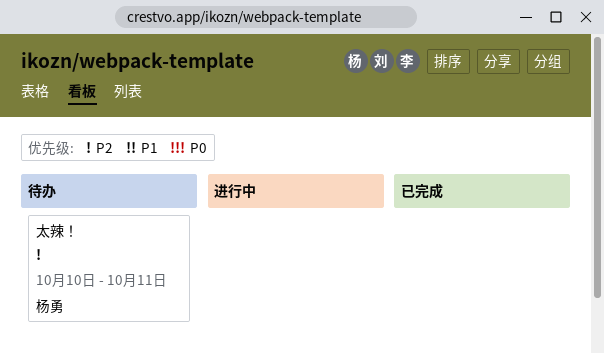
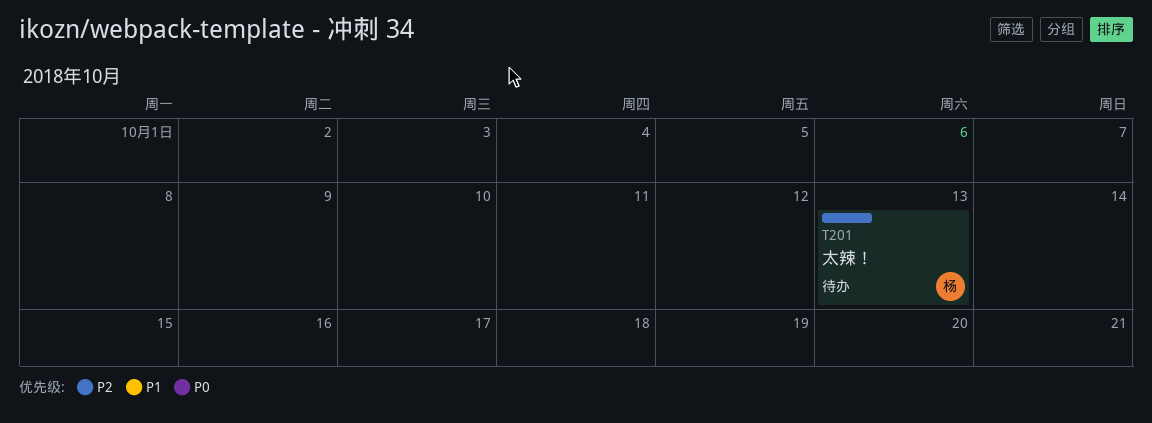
太辣！, due: Oct 11 -> Oct 13

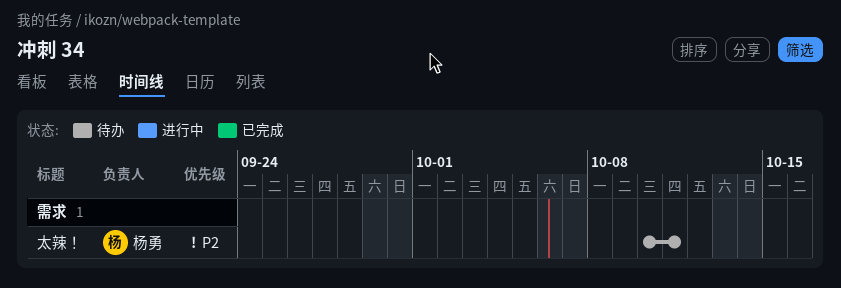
太辣！, due: Oct 13 -> Oct 11

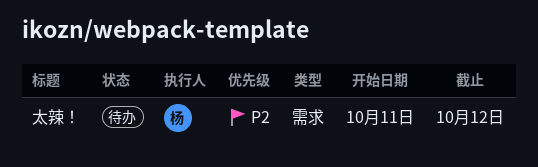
太辣！, start: Oct 10 -> Oct 11
太辣！, due: Oct 11 -> Oct 12

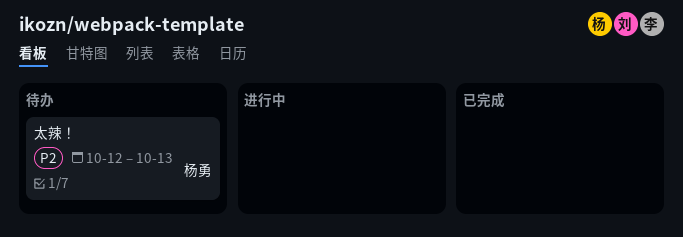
太辣！, start: Oct 11 -> Oct 12
太辣！, due: Oct 12 -> Oct 13

